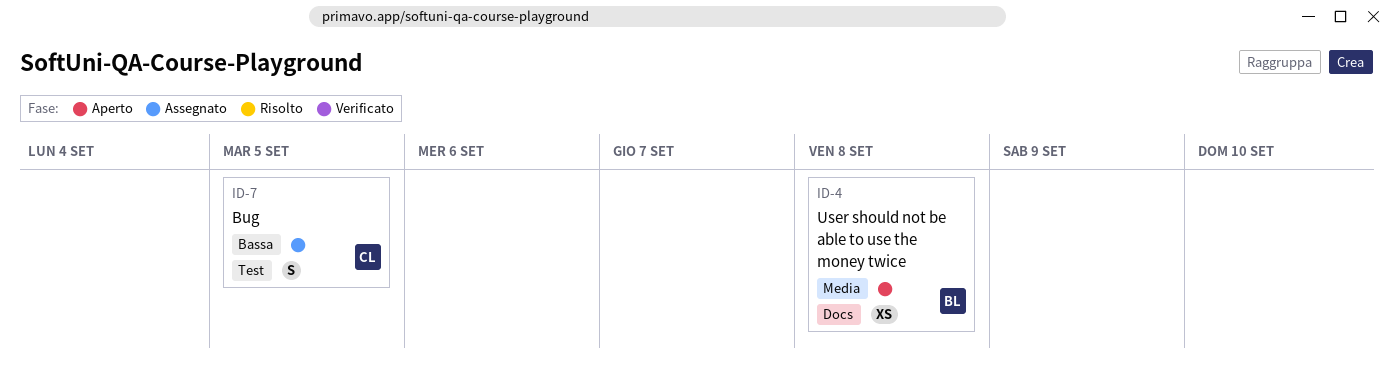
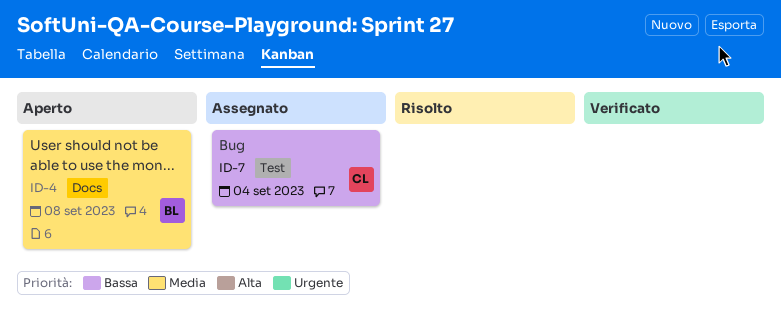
ID-7, due: Sep 5 -> Sep 4

